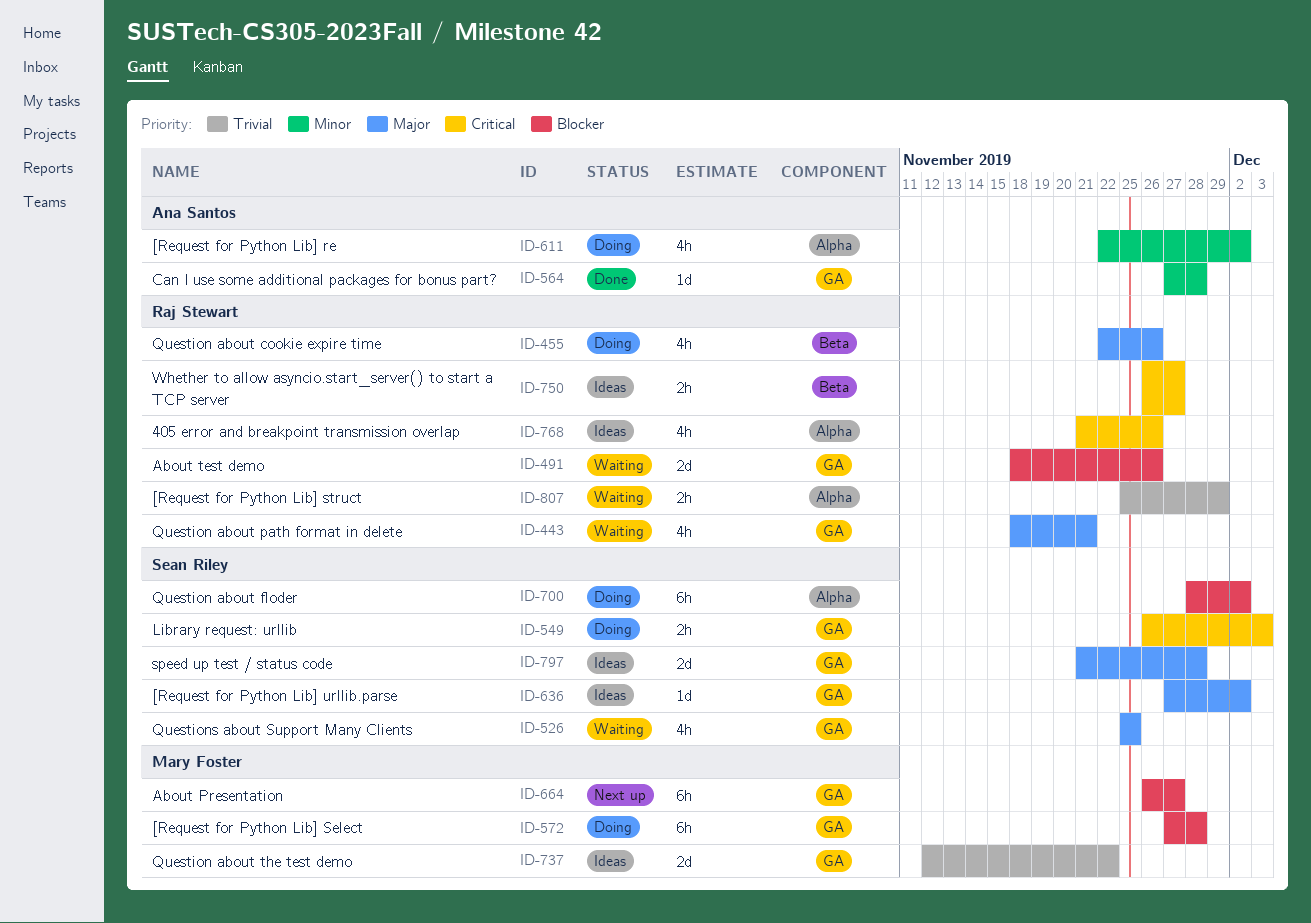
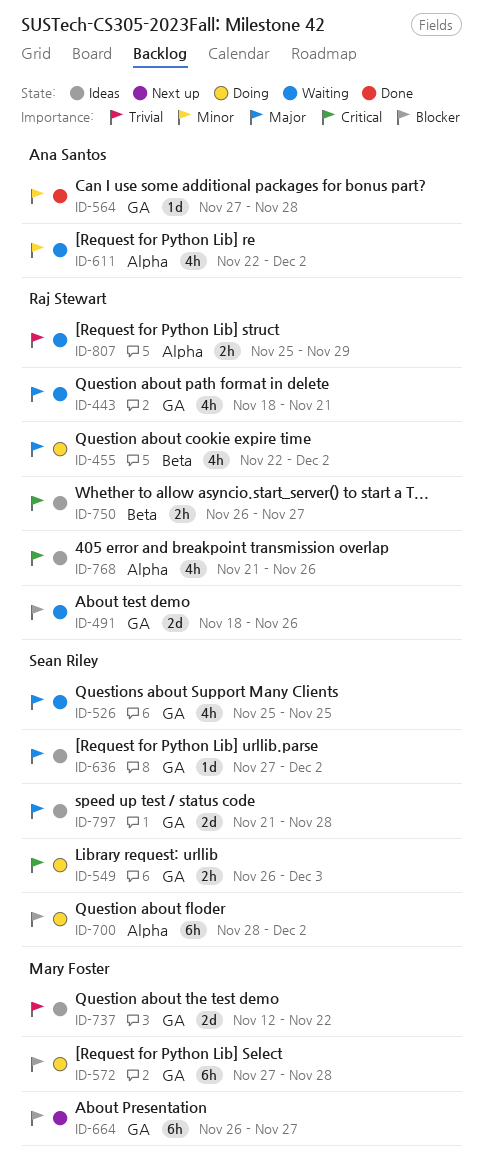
ID-455, due: Nov 26 -> Dec 2
ID-611, status: Doing -> Waiting

